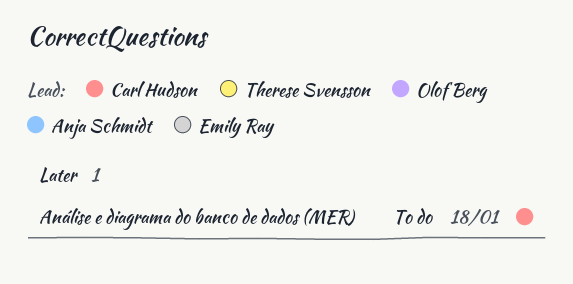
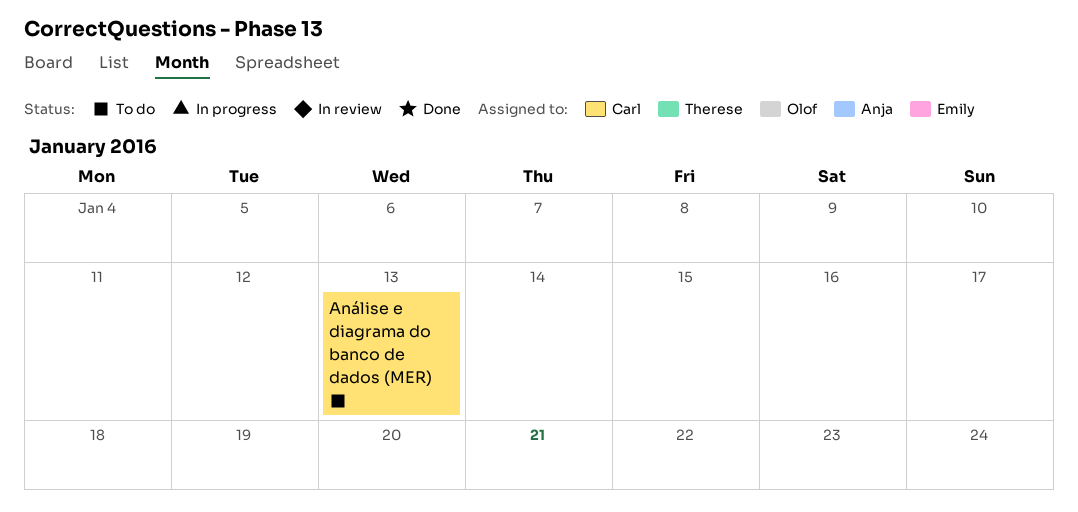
Análise e diagrama do banco de dados (MER), due: Jan 18 -> Jan 13

